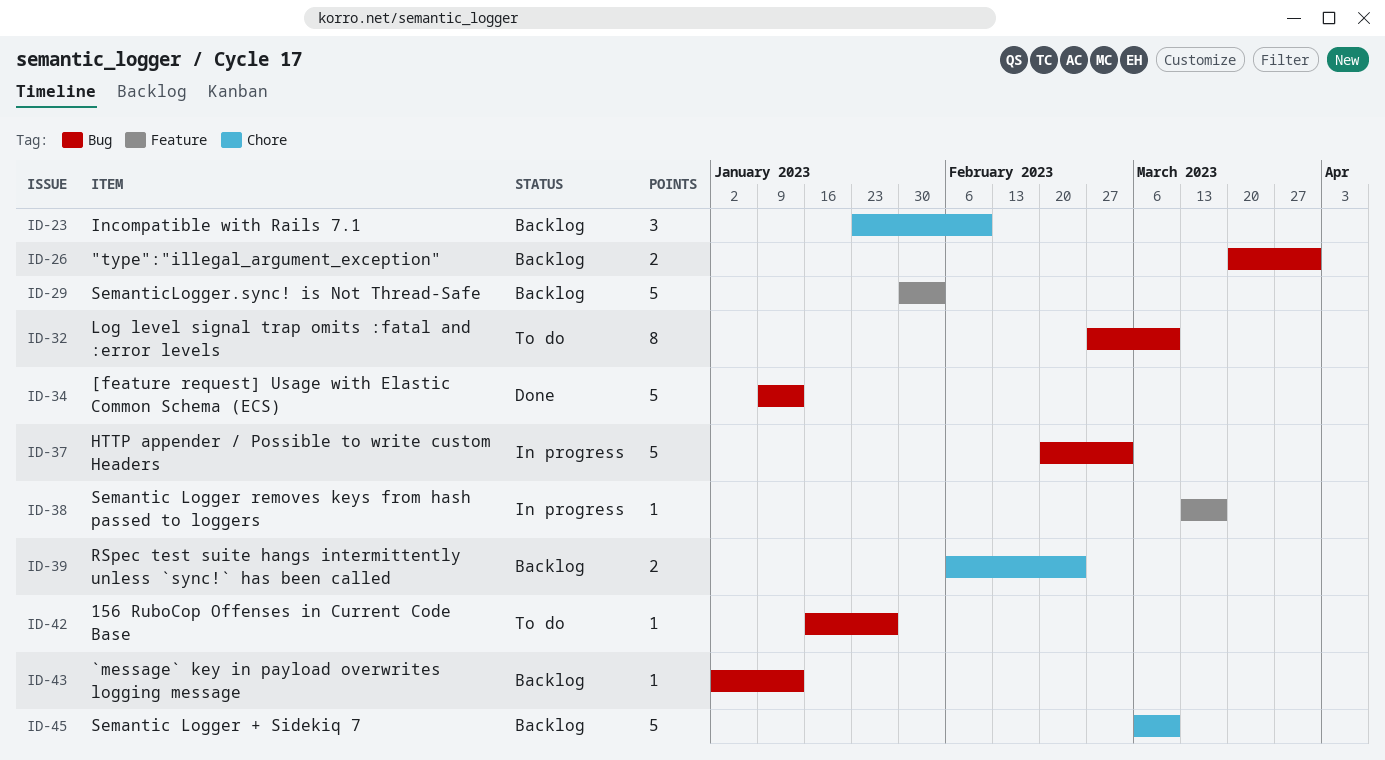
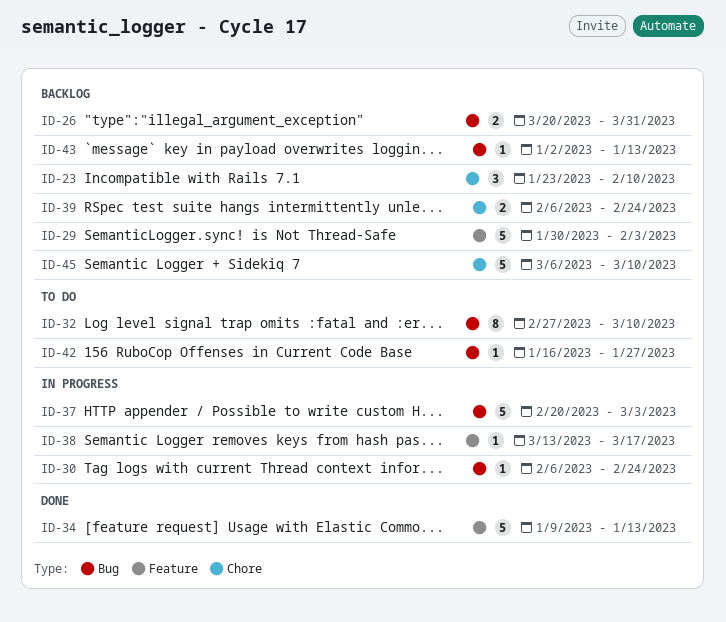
ID-30: none -> present
ID-34, label: Bug -> Feature

